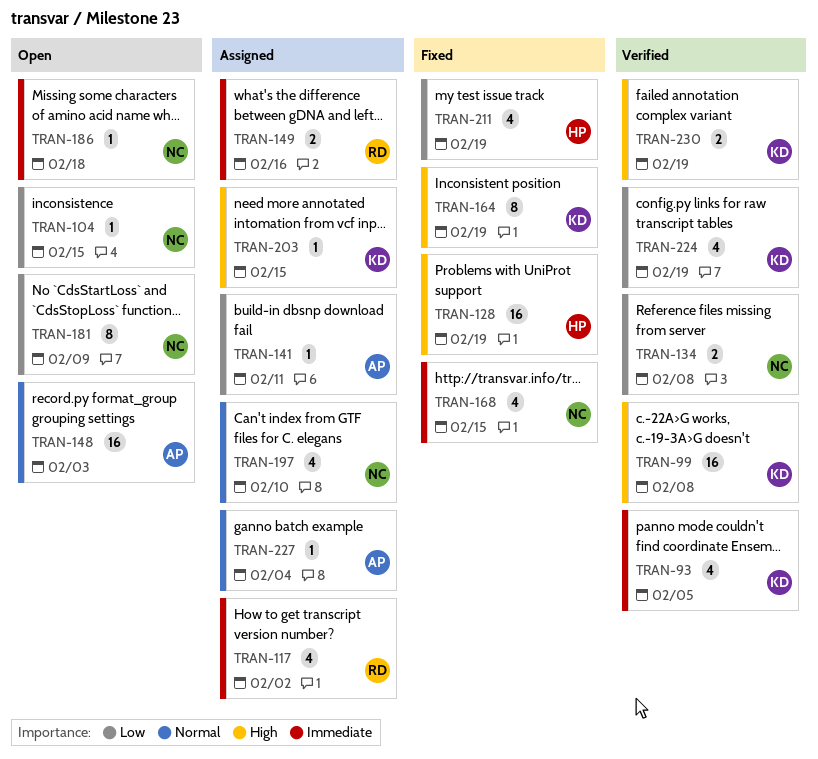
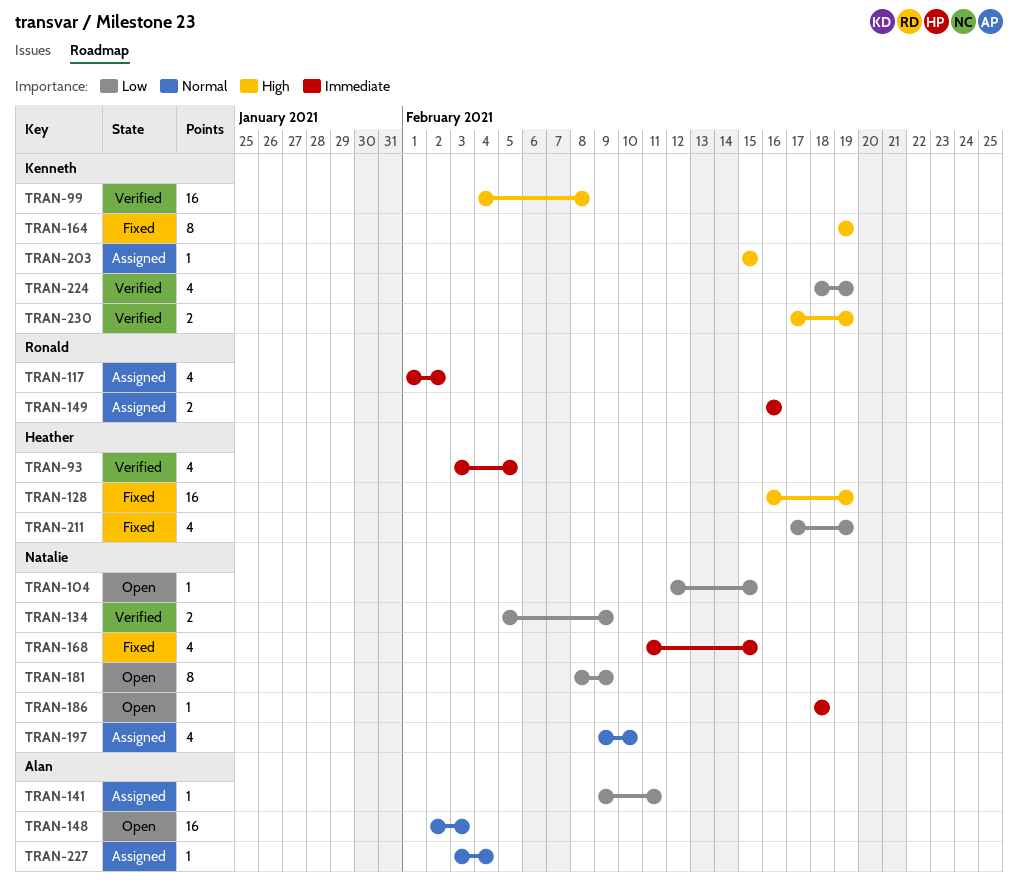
TRAN-93, owner: Kenneth -> Heather
TRAN-134, due: Feb 8 -> Feb 9

